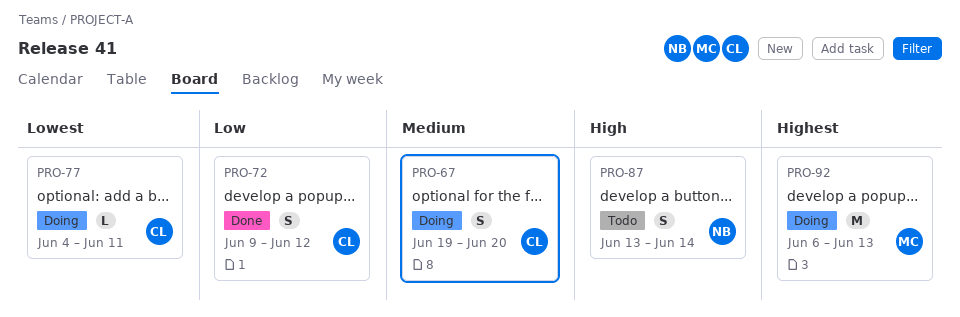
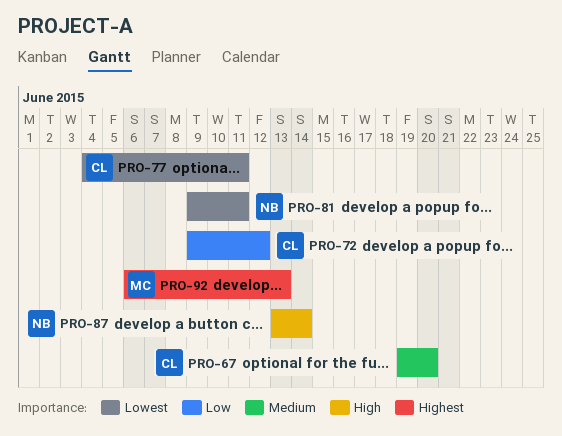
PRO-81: none -> present

